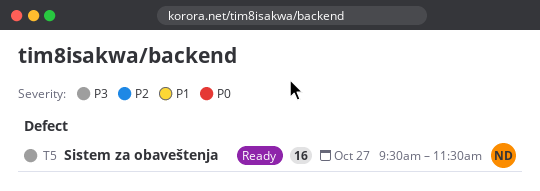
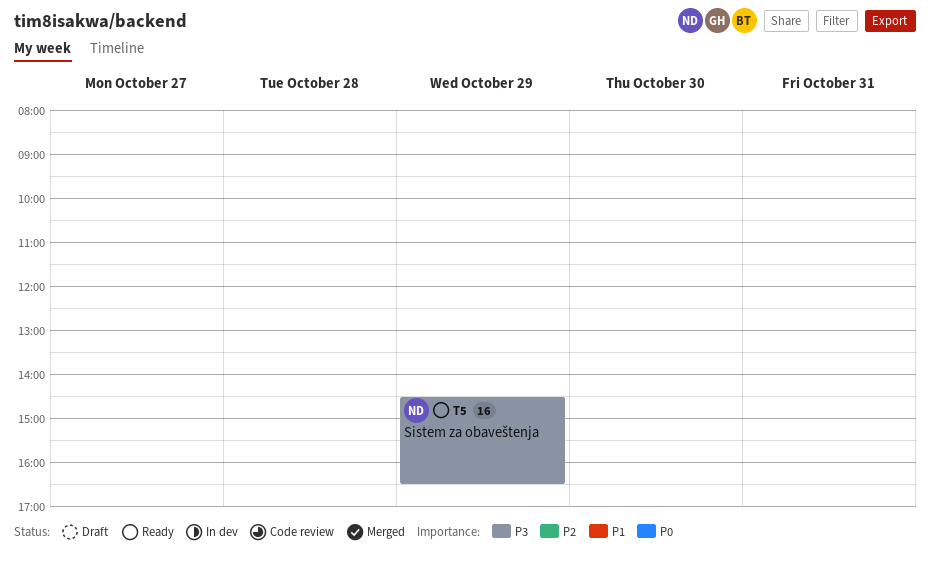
T5, day: Oct 27 -> Oct 29
T5, begins: 09:30 -> 14:30
T5, ends: 11:30 -> 16:30

